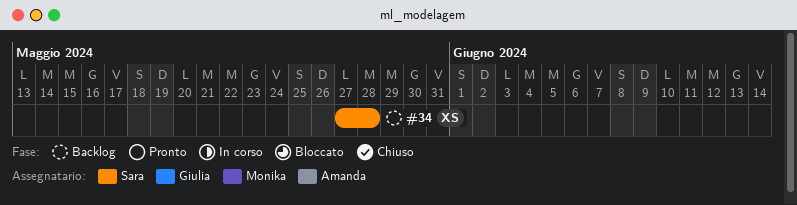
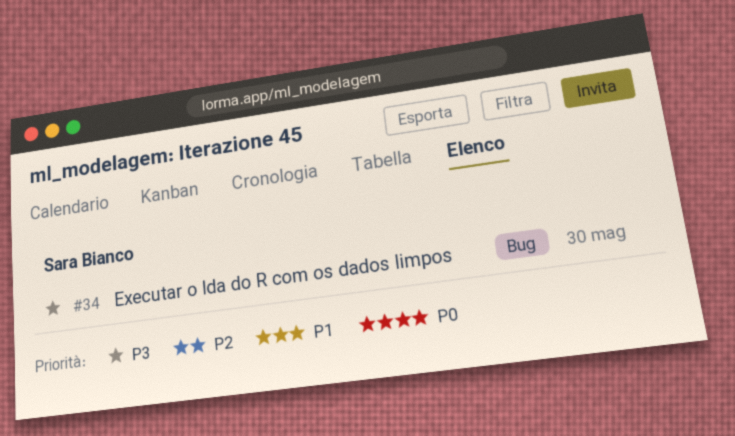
#34, due: May 28 -> May 30

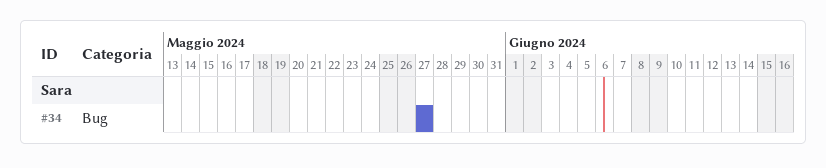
#34, due: May 30 -> May 27

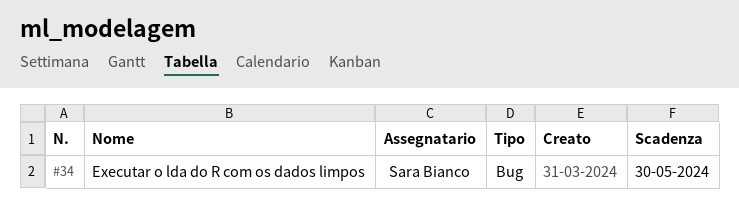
#34, due: May 27 -> May 30

